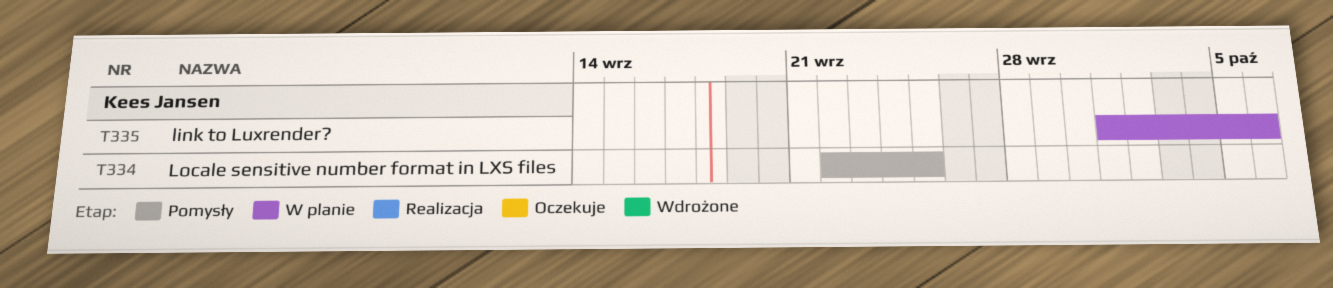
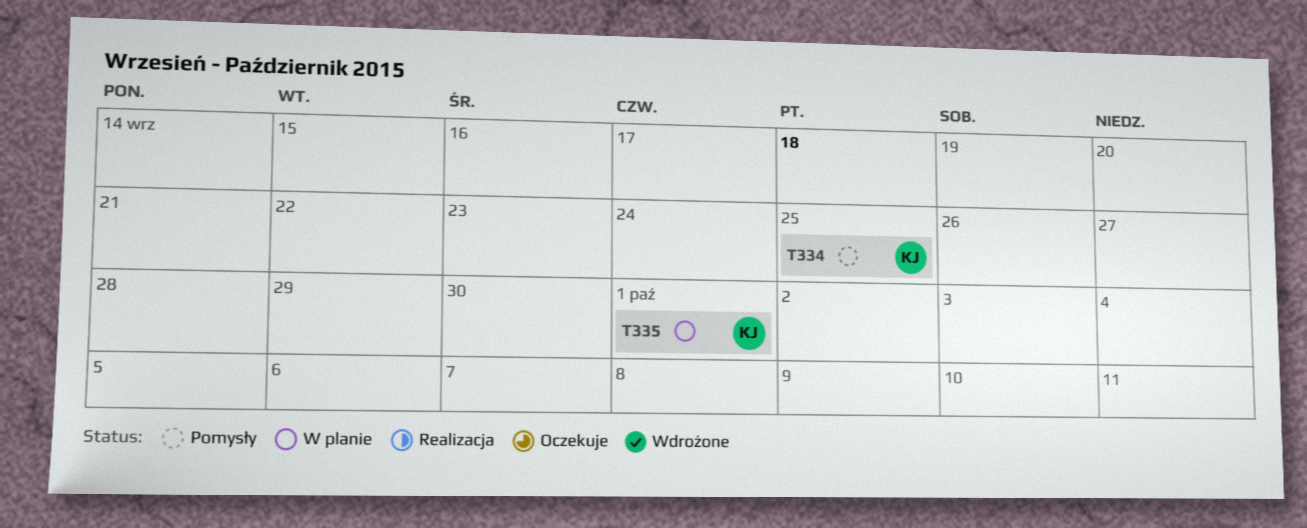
T335, due: Oct 6 -> Oct 1

